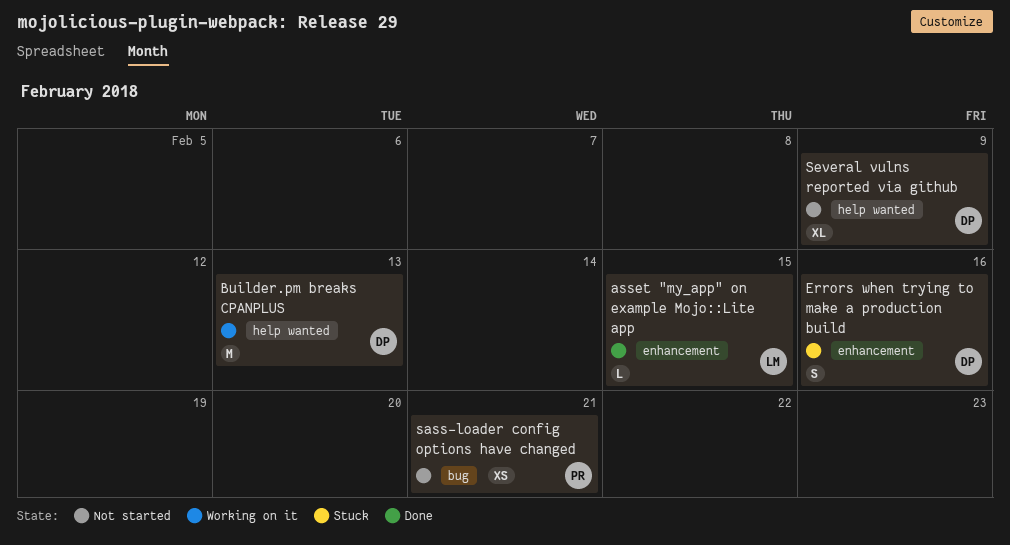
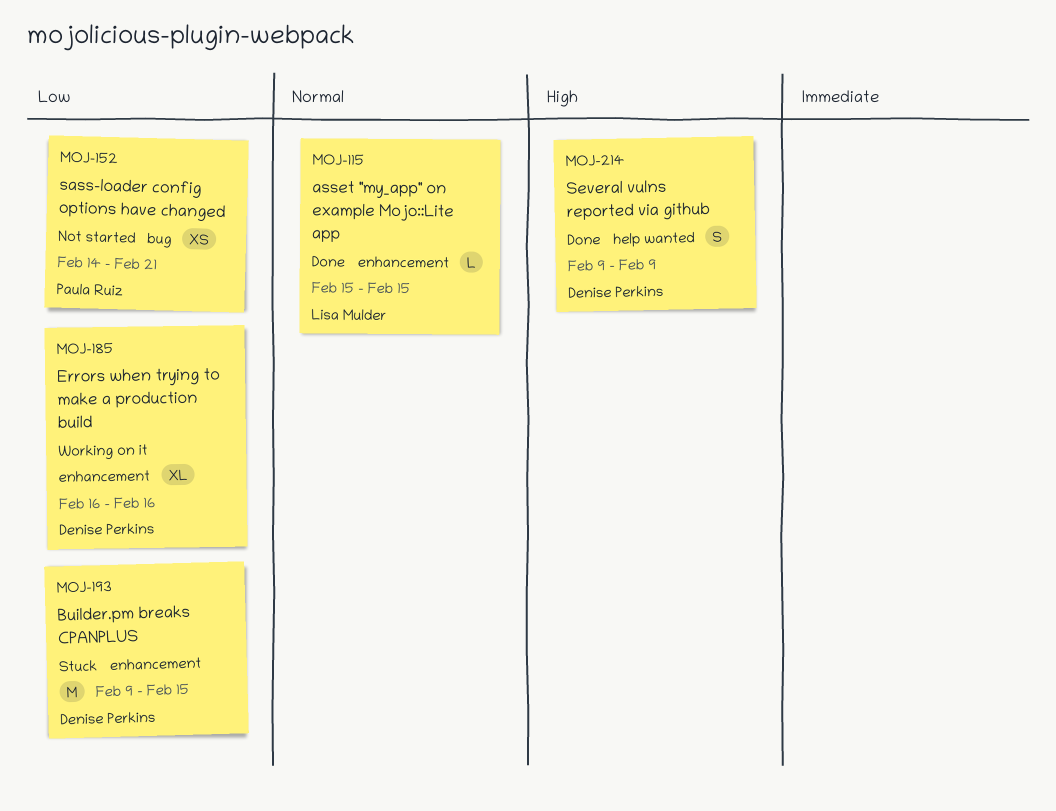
Builder.pm breaks CPANPLUS, status: Working on it -> Stuck
Builder.pm breaks CPANPLUS, label: help wanted -> enhancement
Builder.pm breaks CPANPLUS, due: Feb 13 -> Feb 15
Errors when trying to make a production build, status: Stuck -> Working on it
Errors when trying to make a production build, estimate: S -> XL
Several vulns reported via github, status: Not started -> Done
Several vulns reported via github, estimate: XL -> S

